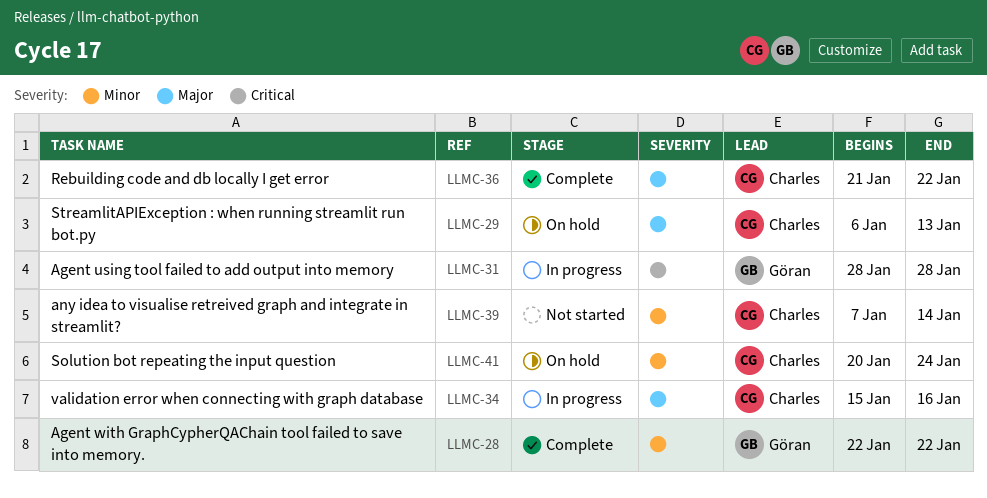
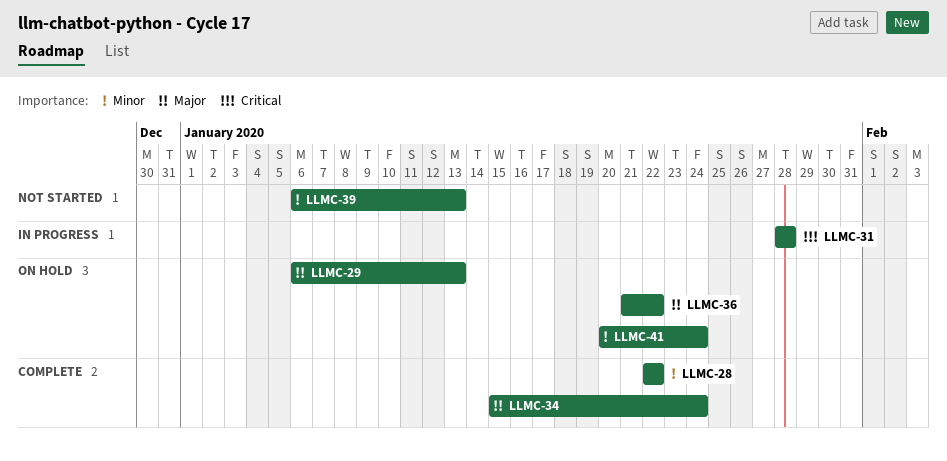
LLMC-34, status: In progress -> Complete
LLMC-34, due: Jan 16 -> Jan 24
LLMC-36, status: Complete -> On hold
LLMC-39, start: Jan 7 -> Jan 6
LLMC-39, due: Jan 14 -> Jan 13

